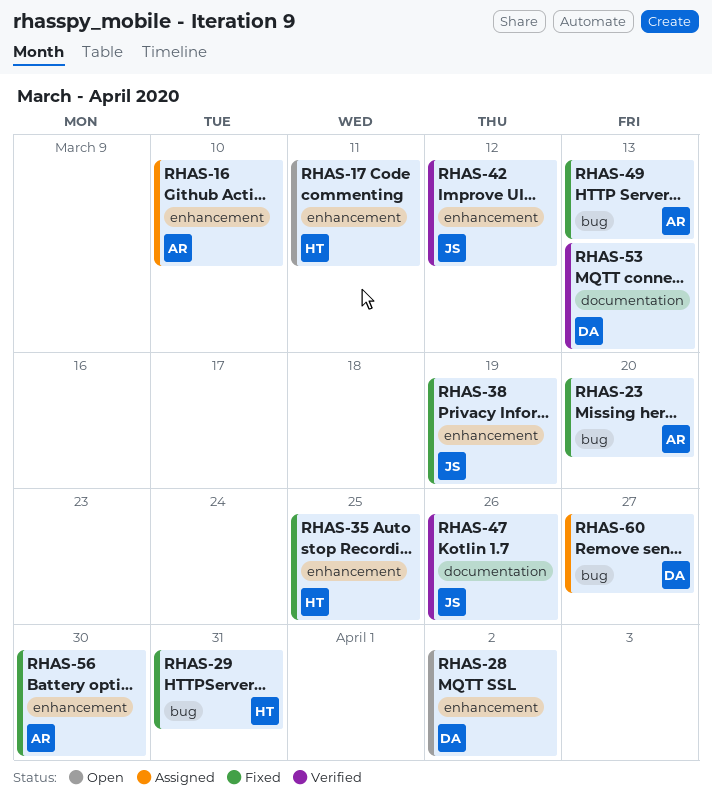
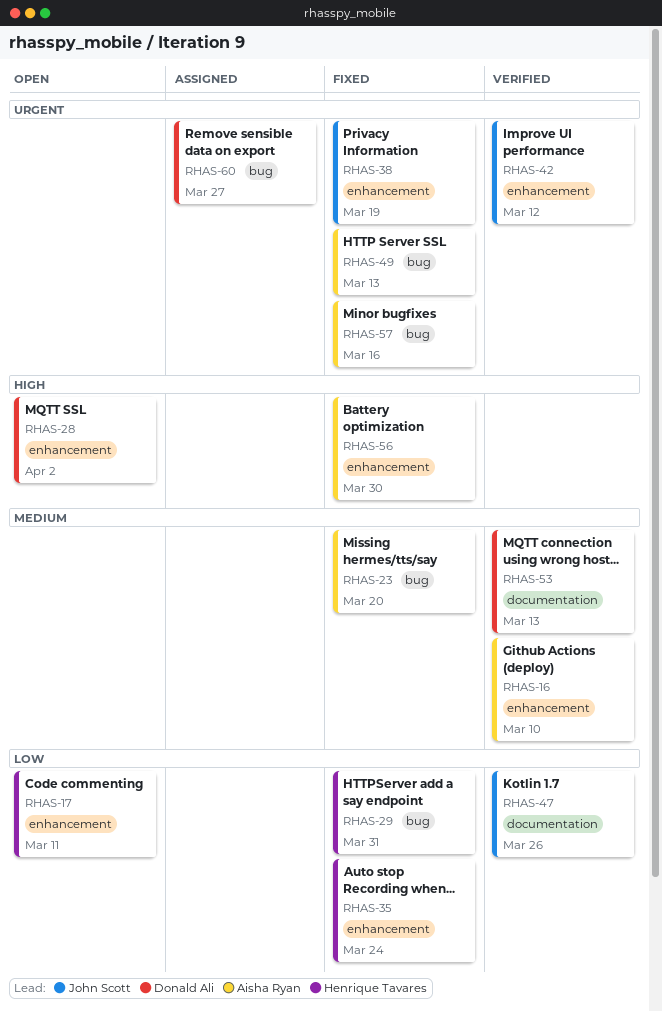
RHAS-16, status: Assigned -> Verified
RHAS-35, due: Mar 25 -> Mar 24
RHAS-57: none -> present

